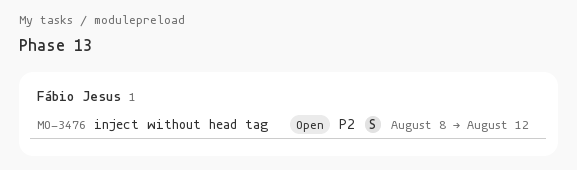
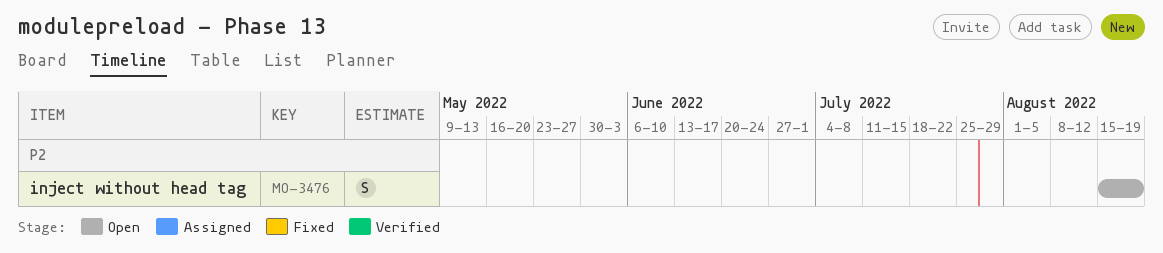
MO-3476, start: Aug 8 -> Aug 15
MO-3476, due: Aug 12 -> Aug 19

